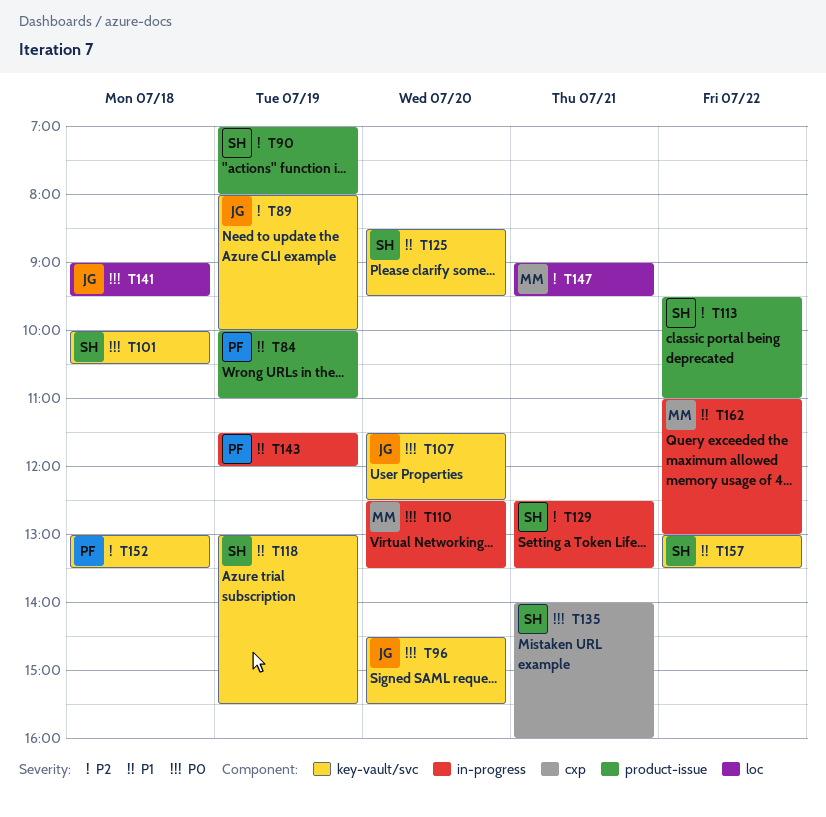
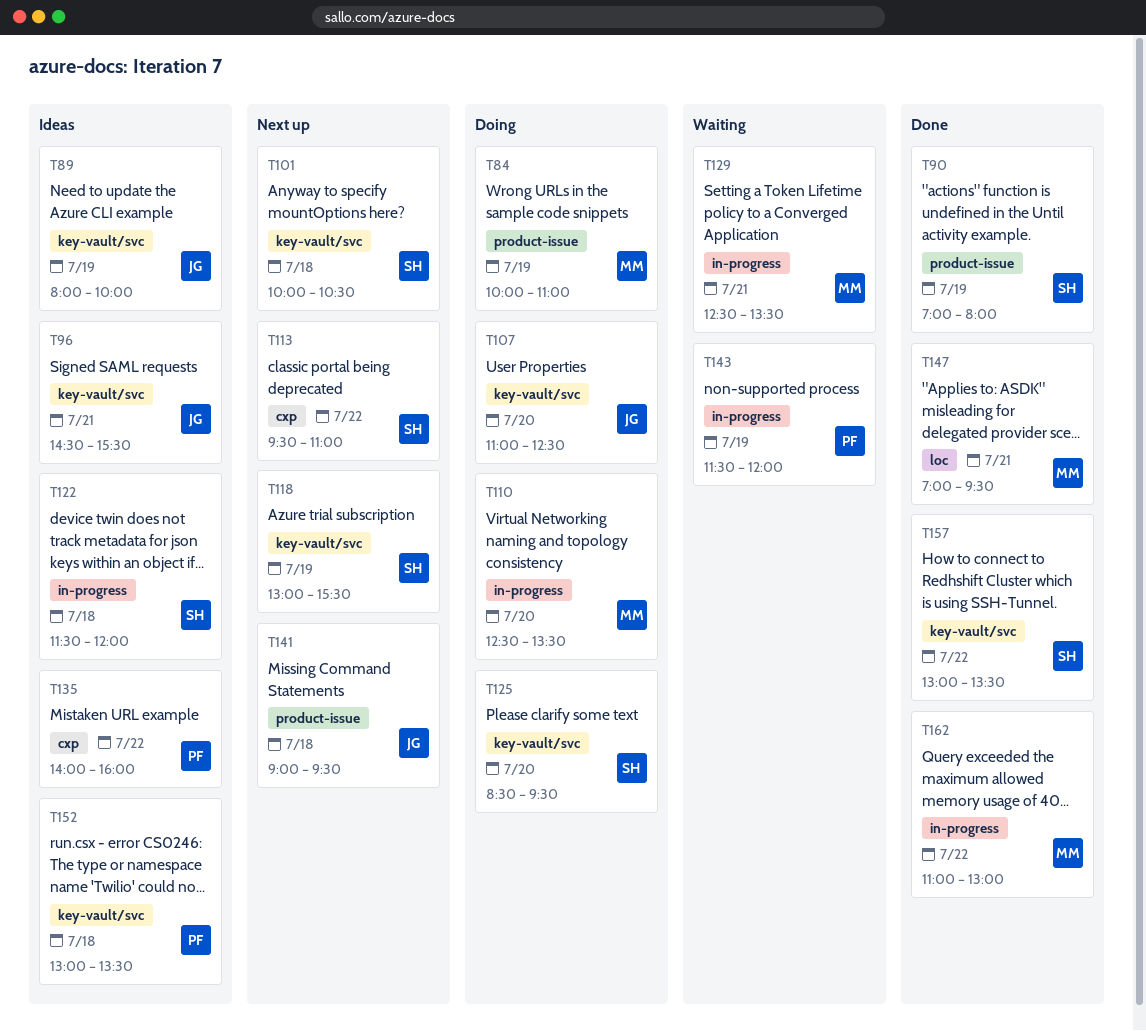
T84, owner: PF -> MM
T96, day: Jul 20 -> Jul 21
T107, begins: 11:30 -> 11:00
T113, label: product-issue -> cxp
T122: none -> present
T129, owner: SH -> MM
T135, owner: SH -> PF
T135, day: Jul 21 -> Jul 22
T141, label: loc -> product-issue
T147, begins: 09:00 -> 07:00

